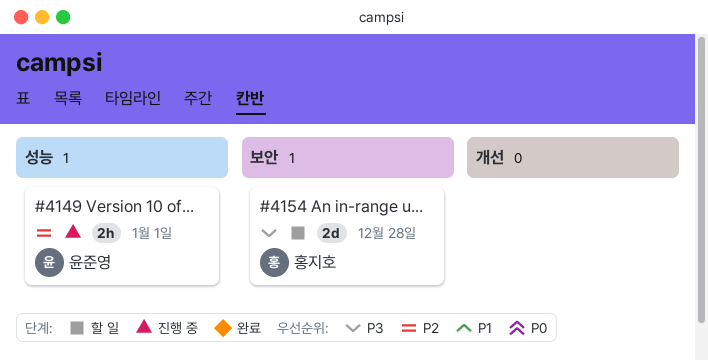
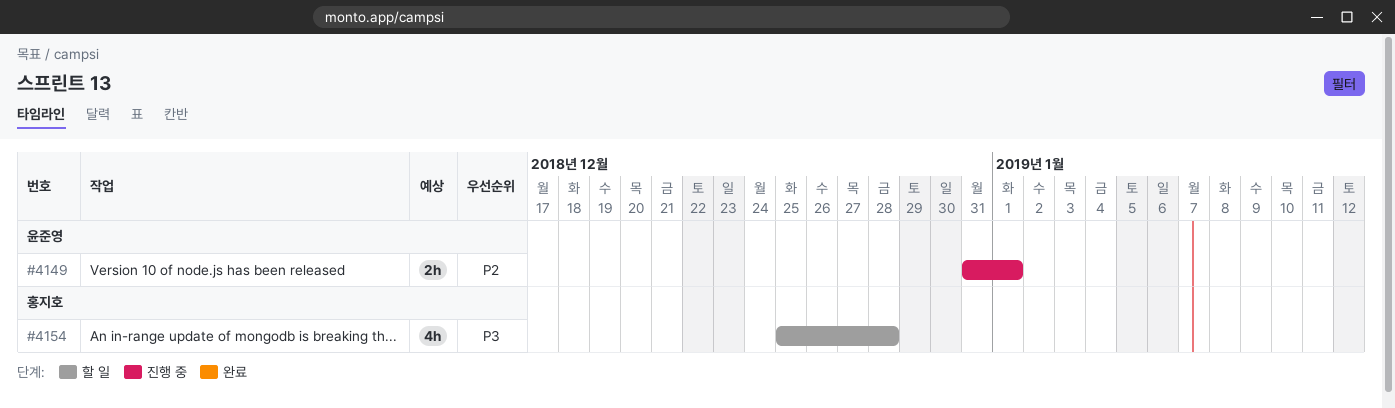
#4154, estimate: 2d -> 4h

